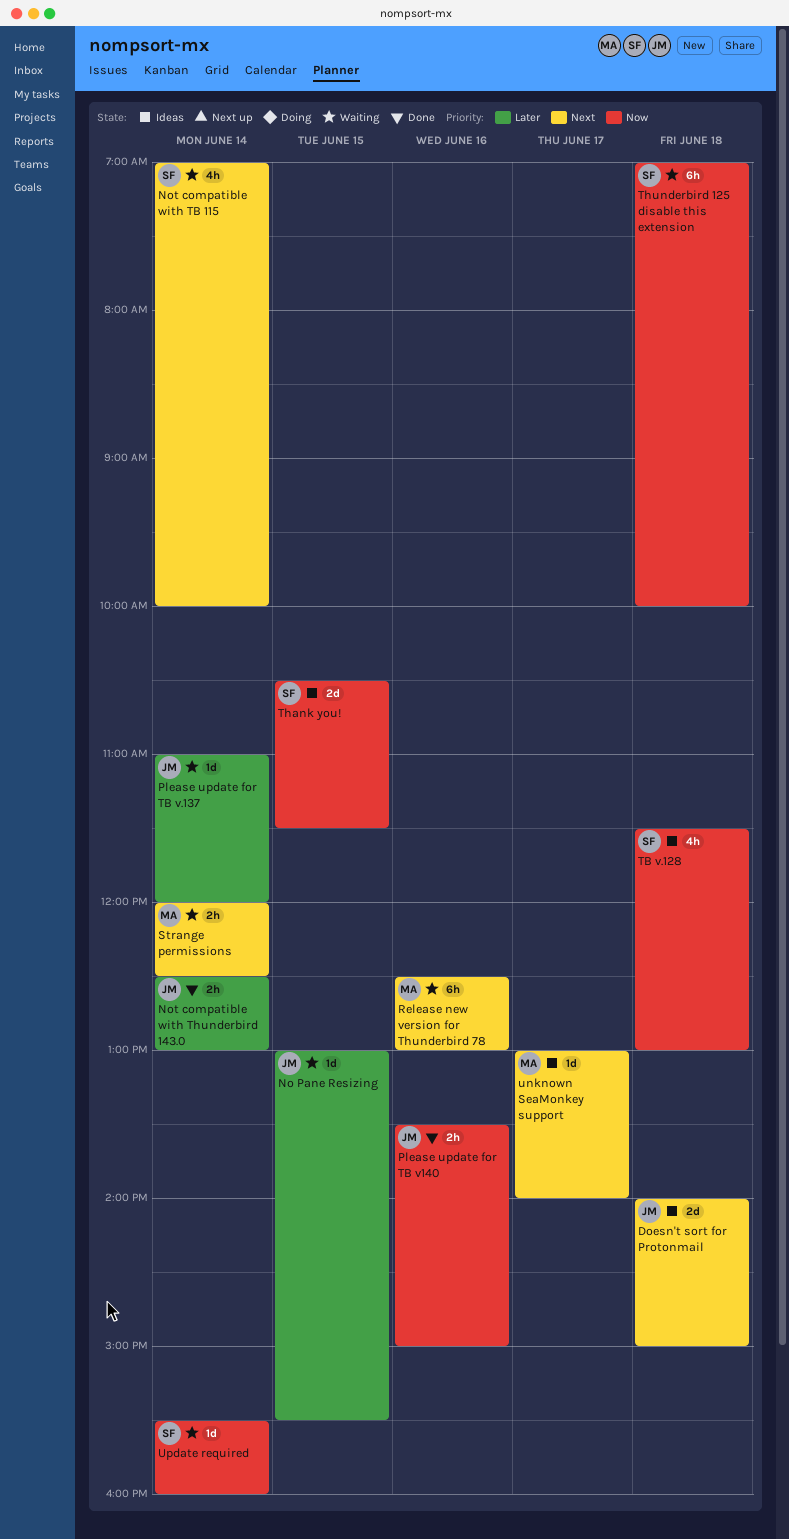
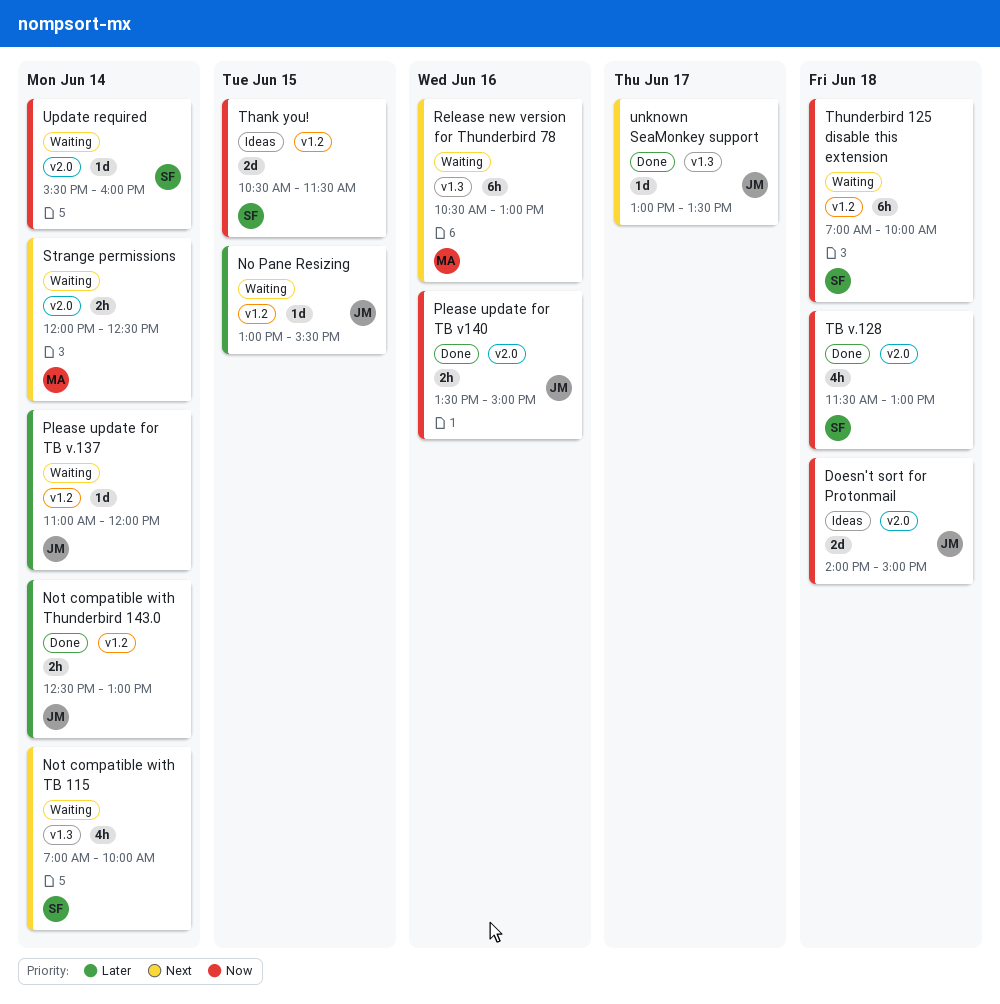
Doesn't sort for Protonmail, priority: Next -> Now
Release new version for Thunderbird 78, begins: 12:30 -> 10:30
TB v.128, status: Ideas -> Done
unknown SeaMonkey support, status: Ideas -> Done
unknown SeaMonkey support, owner: MA -> JM
unknown SeaMonkey support, ends: 14:00 -> 13:30

